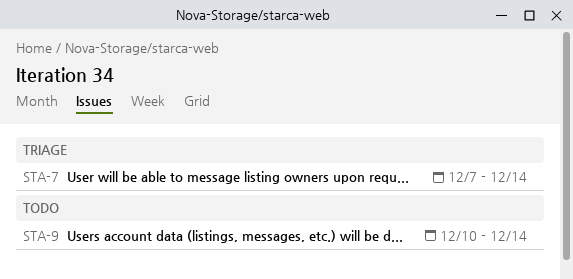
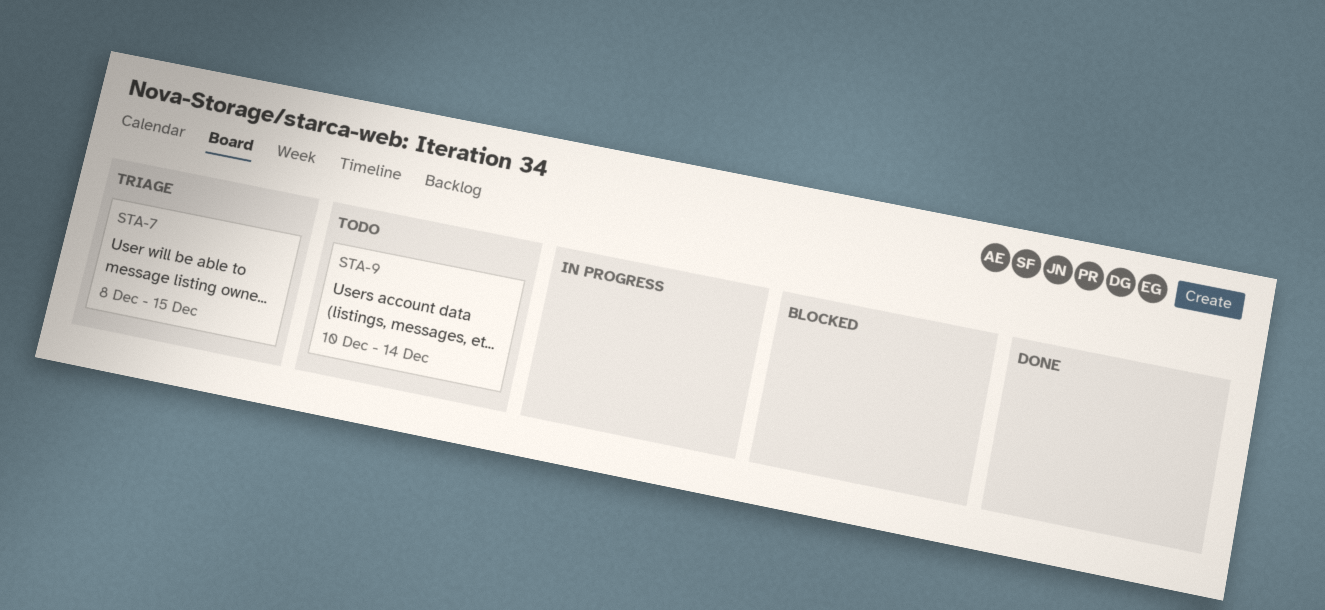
STA-7, start: Dec 7 -> Dec 8
STA-7, due: Dec 14 -> Dec 15

